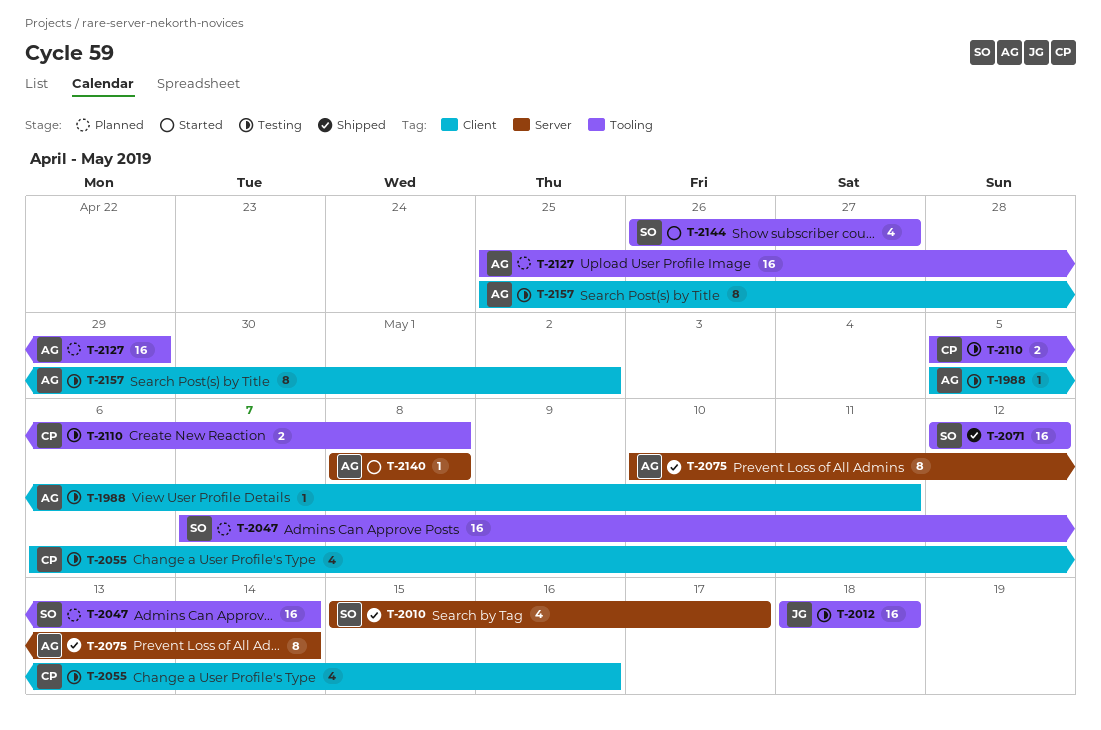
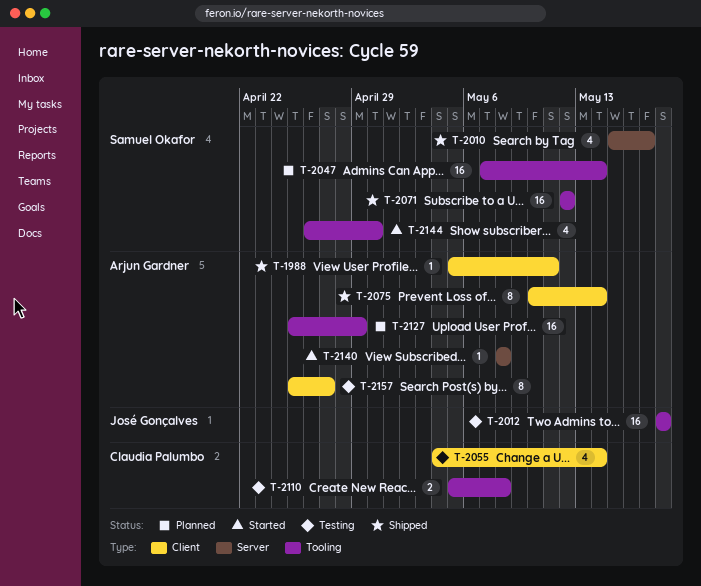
T-1988, status: Testing -> Shipped
T-2055, start: May 6 -> May 4
T-2055, due: May 16 -> May 14
T-2075, label: Server -> Client
T-2144, due: Apr 27 -> Apr 30
T-2157, due: May 2 -> Apr 27

